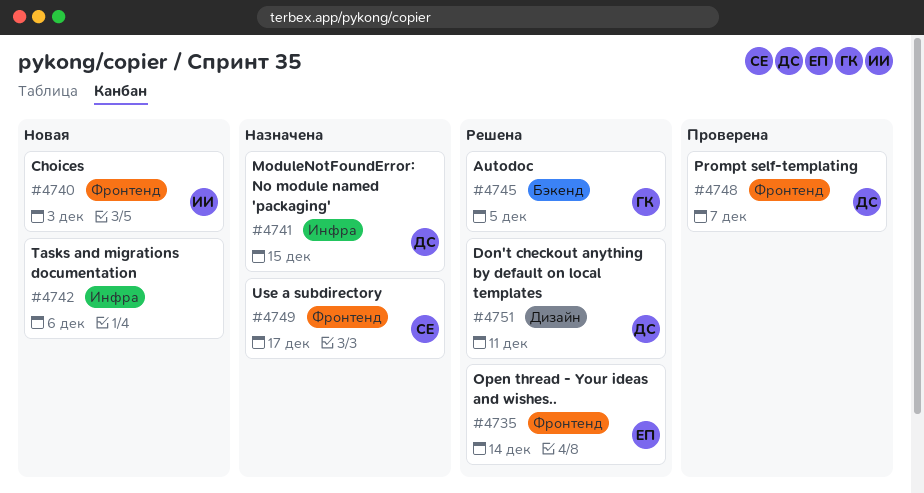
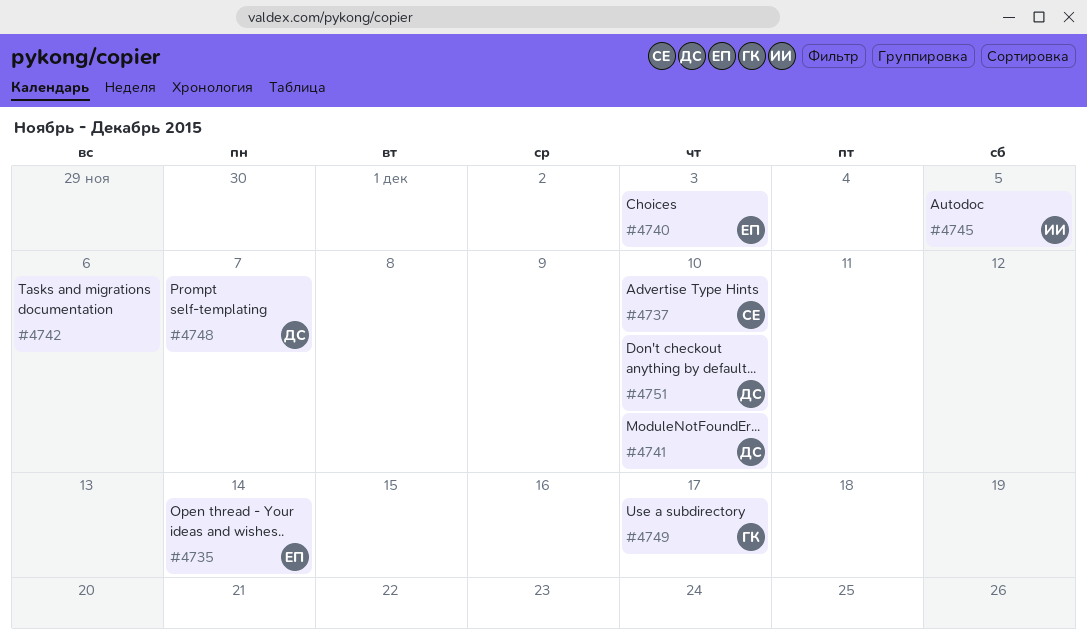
#4737: none -> present
#4740, owner: ИИ -> ЕП
#4741, due: Dec 15 -> Dec 10
#4745, owner: ГК -> ИИ
#4749, owner: СЕ -> ГК
#4751, due: Dec 11 -> Dec 10

